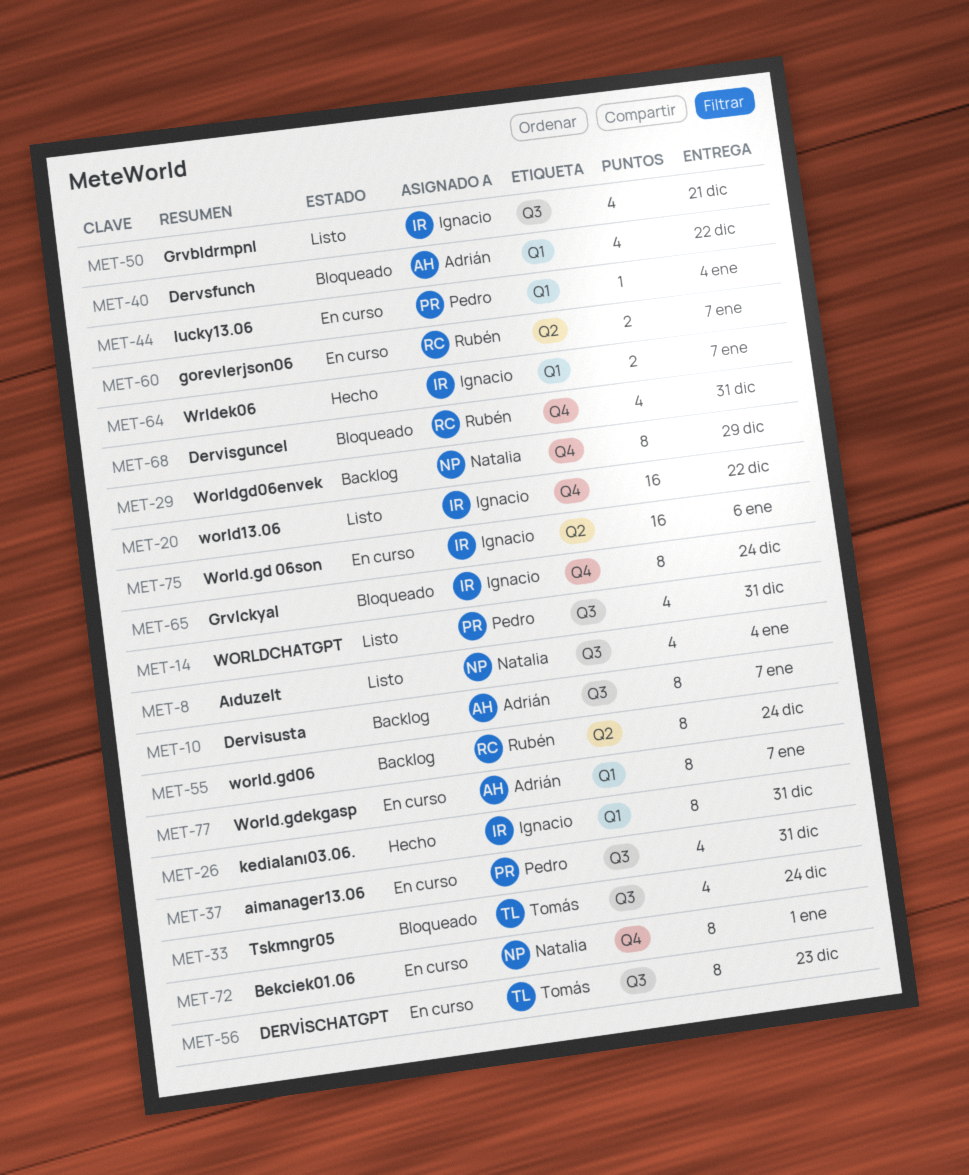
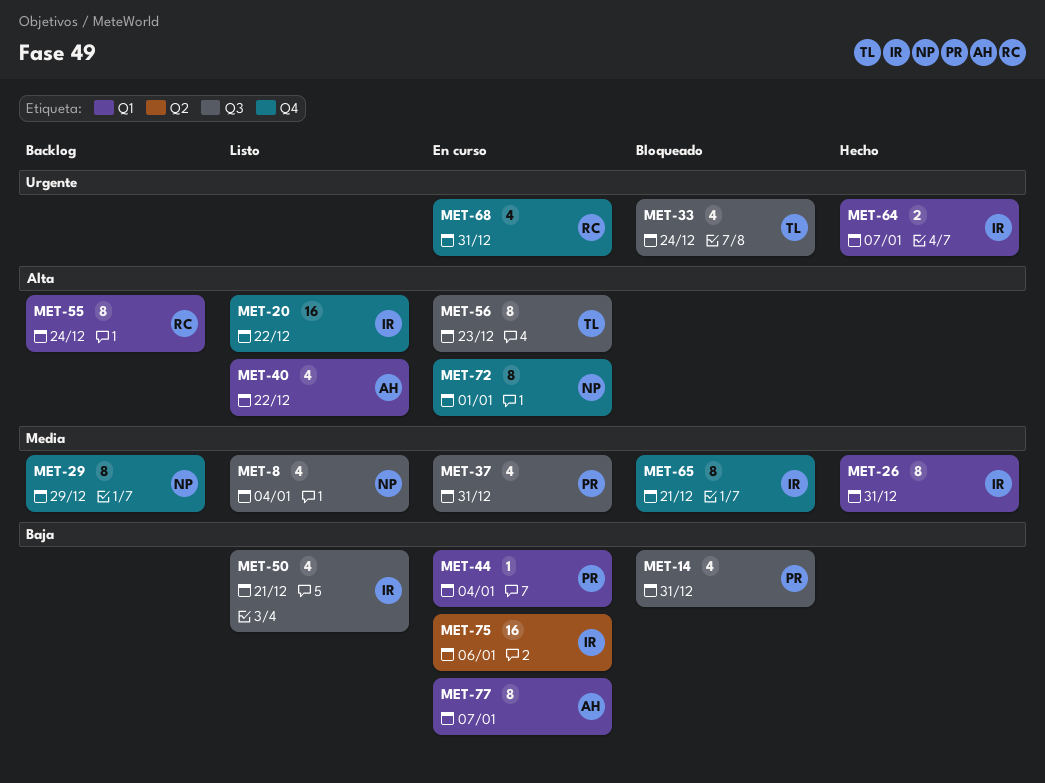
MET-10: present -> none
MET-14, status: Listo -> Bloqueado
MET-40, status: Bloqueado -> Listo
MET-55, label: Q2 -> Q1
MET-60: present -> none
MET-65, due: Dec 24 -> Dec 21
MET-68, status: Bloqueado -> En curso

